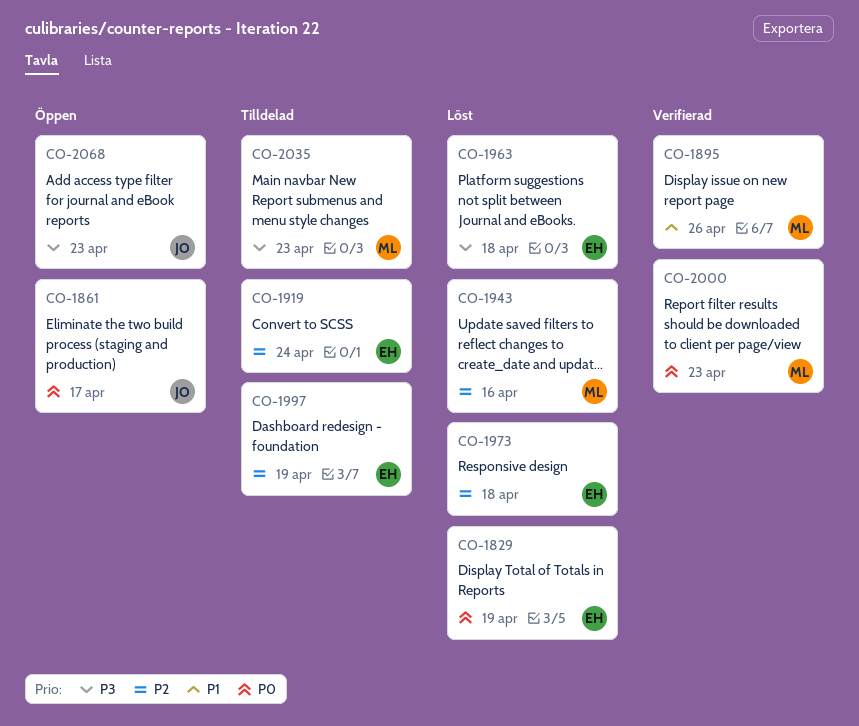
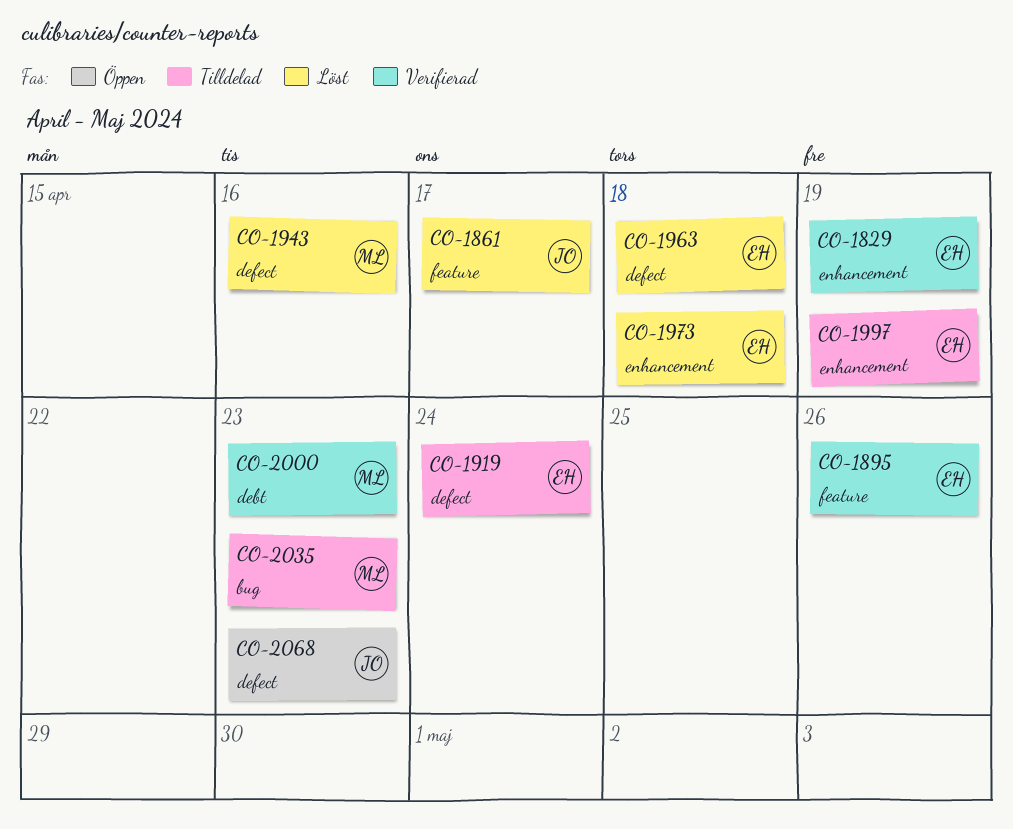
CO-1829, status: Löst -> Verifierad
CO-1861, status: Öppen -> Löst
CO-1895, owner: ML -> EH

